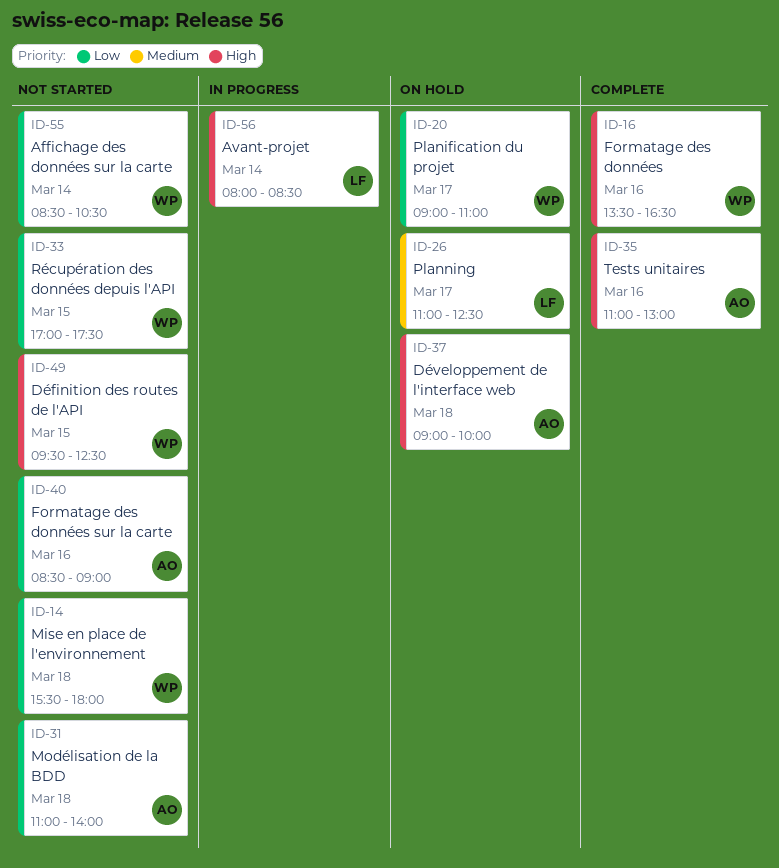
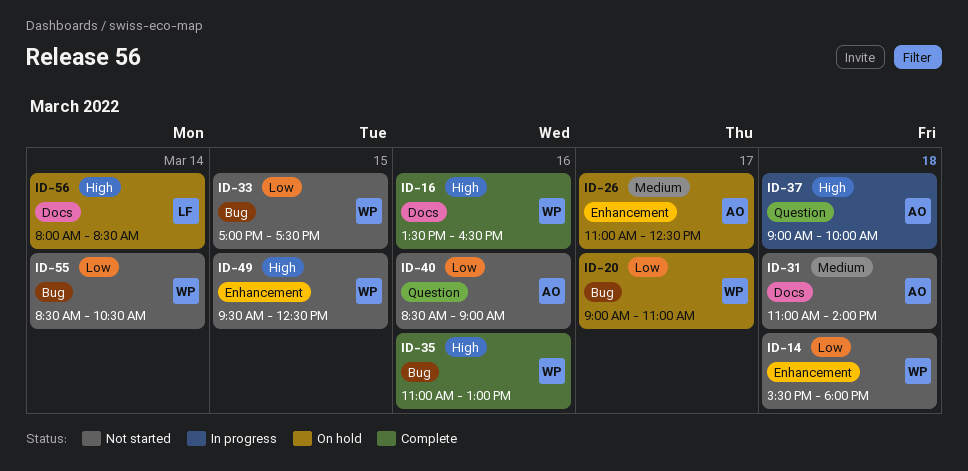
ID-26, owner: LF -> AO
ID-31, priority: Low -> Medium
ID-35, owner: AO -> WP
ID-37, status: On hold -> In progress
ID-56, status: In progress -> On hold

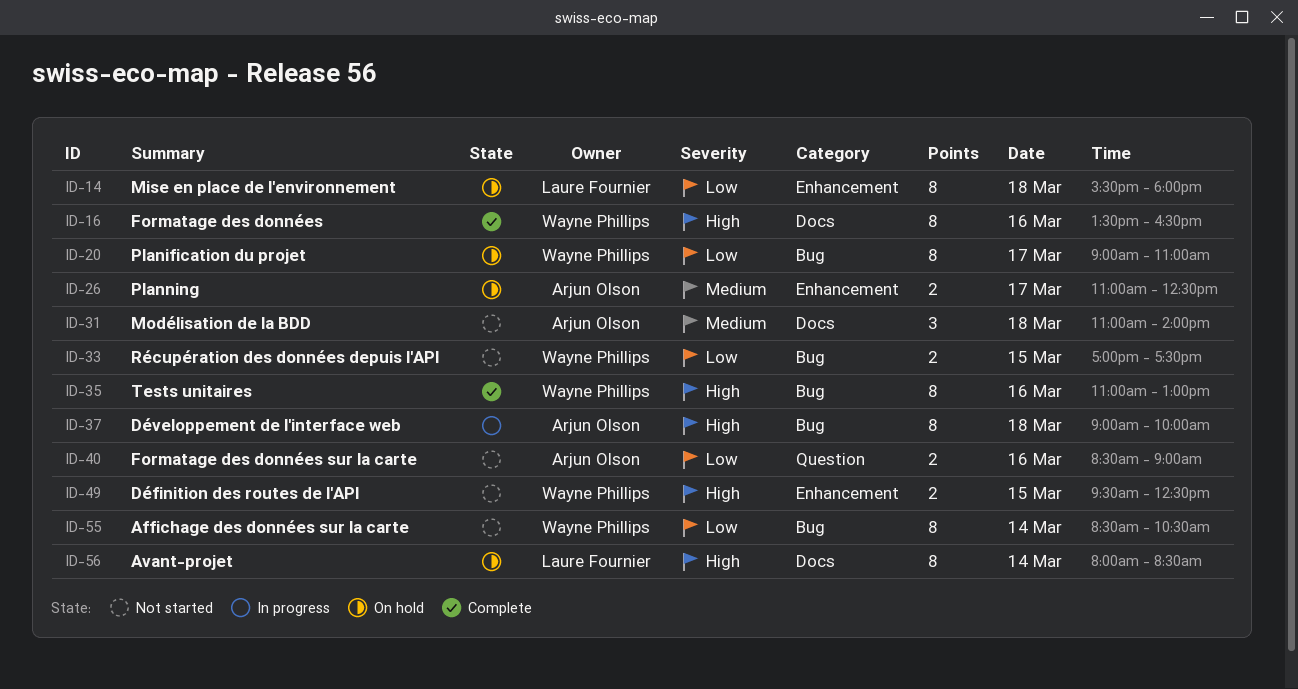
ID-14, status: Not started -> On hold
ID-14, owner: Wayne Phillips -> Laure Fournier
ID-37, label: Question -> Bug

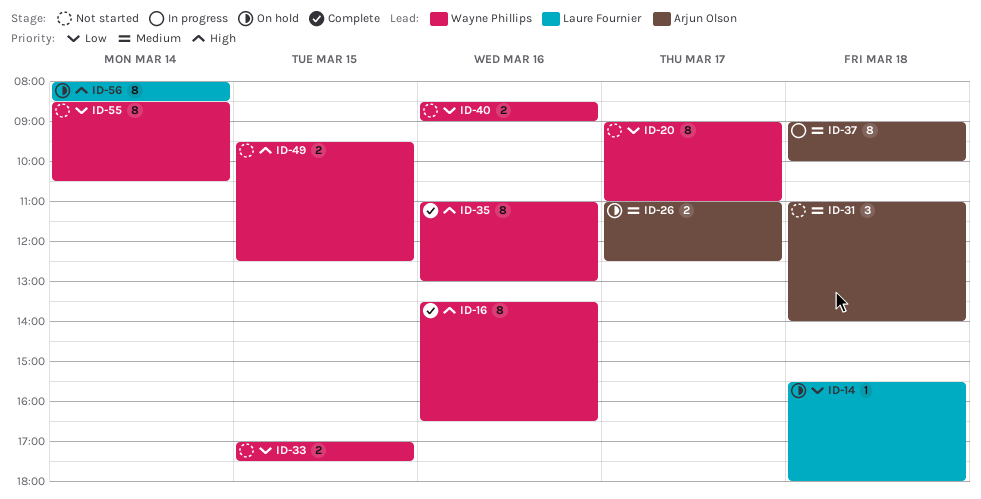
ID-14, estimate: 8 -> 1
ID-20, status: On hold -> Not started
ID-37, priority: High -> Medium
ID-40, owner: Arjun Olson -> Wayne Phillips

